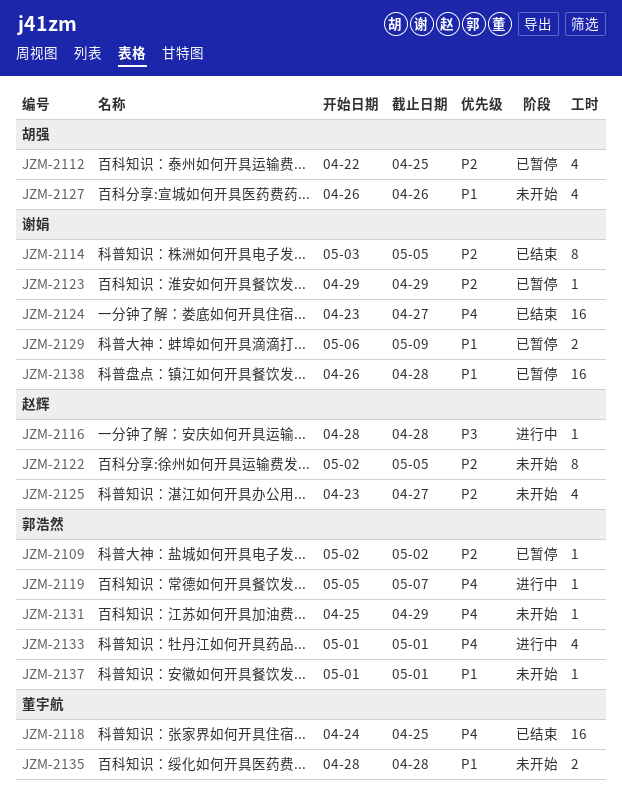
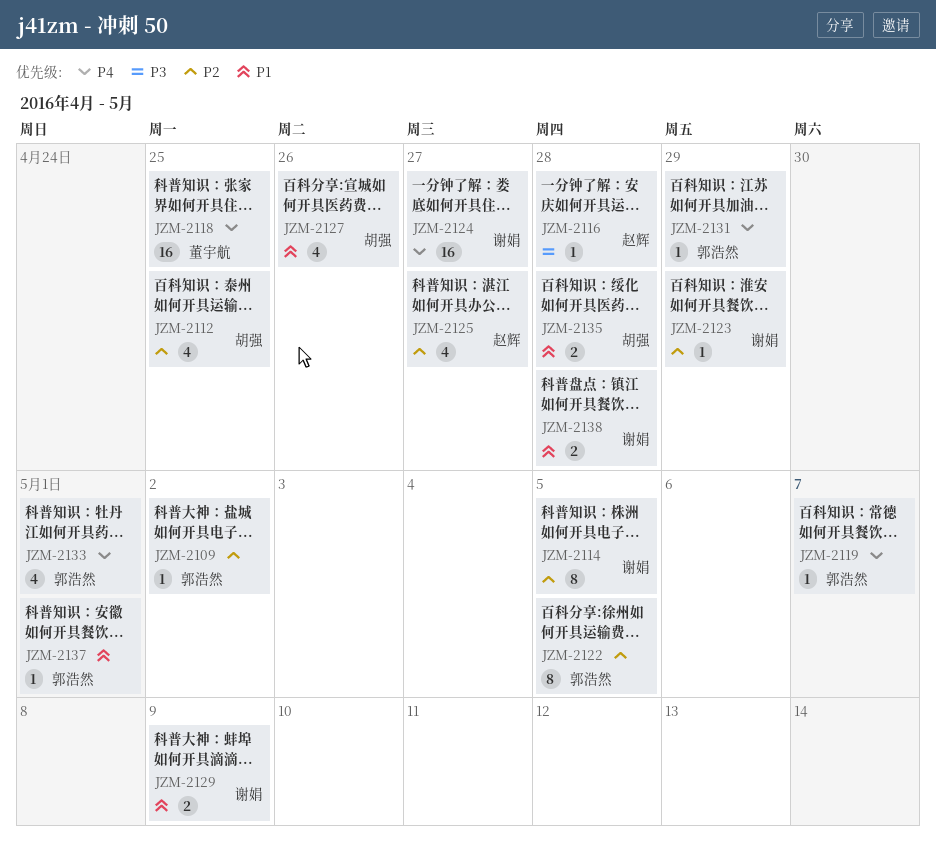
JZM-2122, owner: 赵辉 -> 郭浩然
JZM-2135, owner: 董宇航 -> 胡强
JZM-2138, estimate: 16 -> 2

